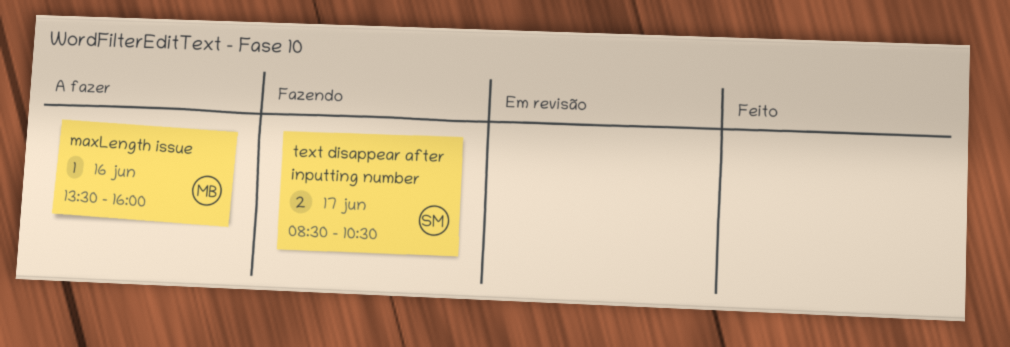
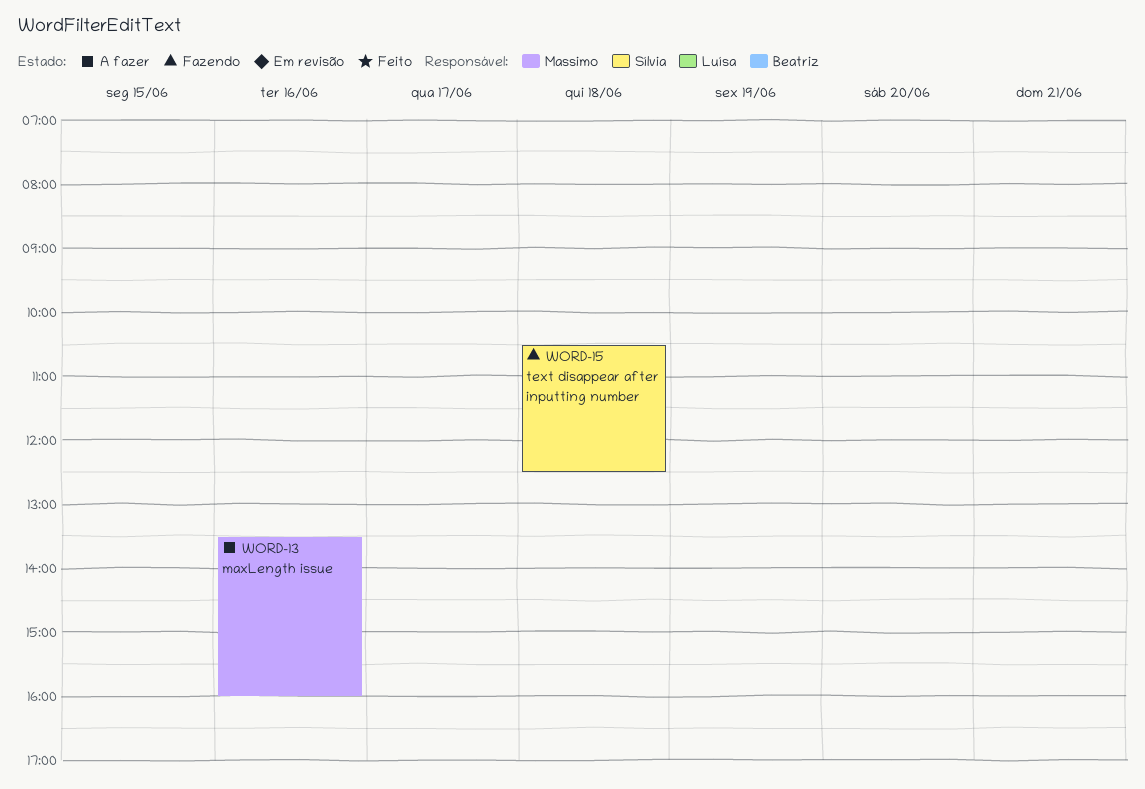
text disappear after inputting number, day: Jun 17 -> Jun 18
text disappear after inputting number, begins: 08:30 -> 10:30
text disappear after inputting number, ends: 10:30 -> 12:30

